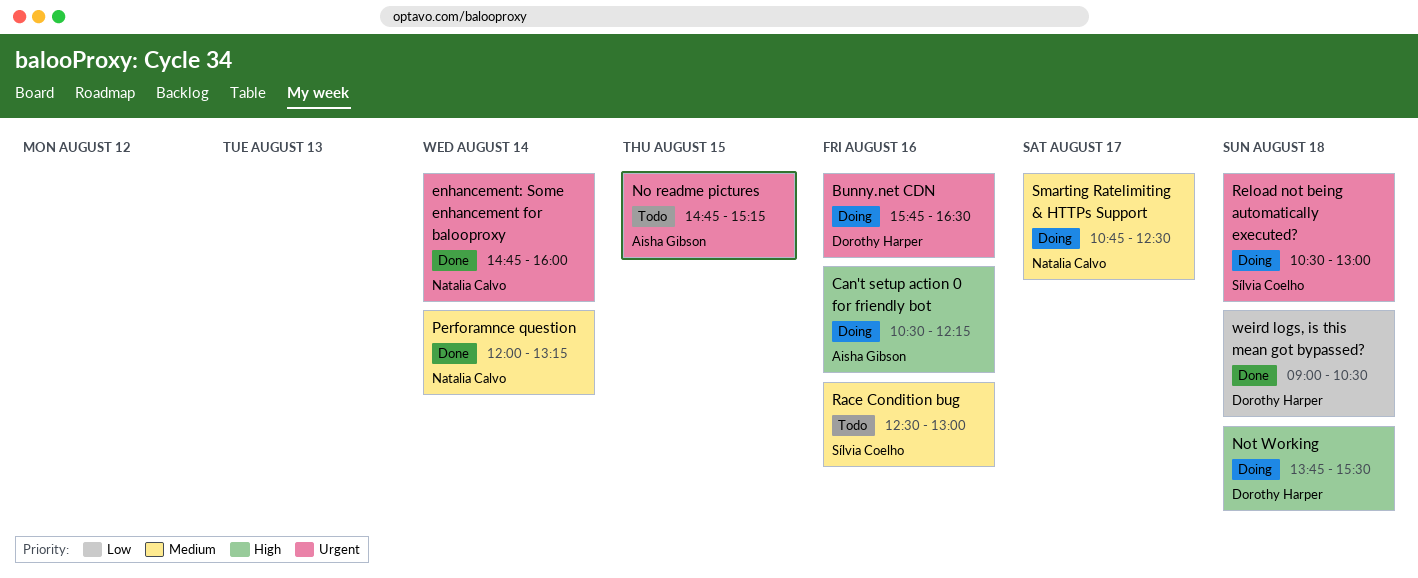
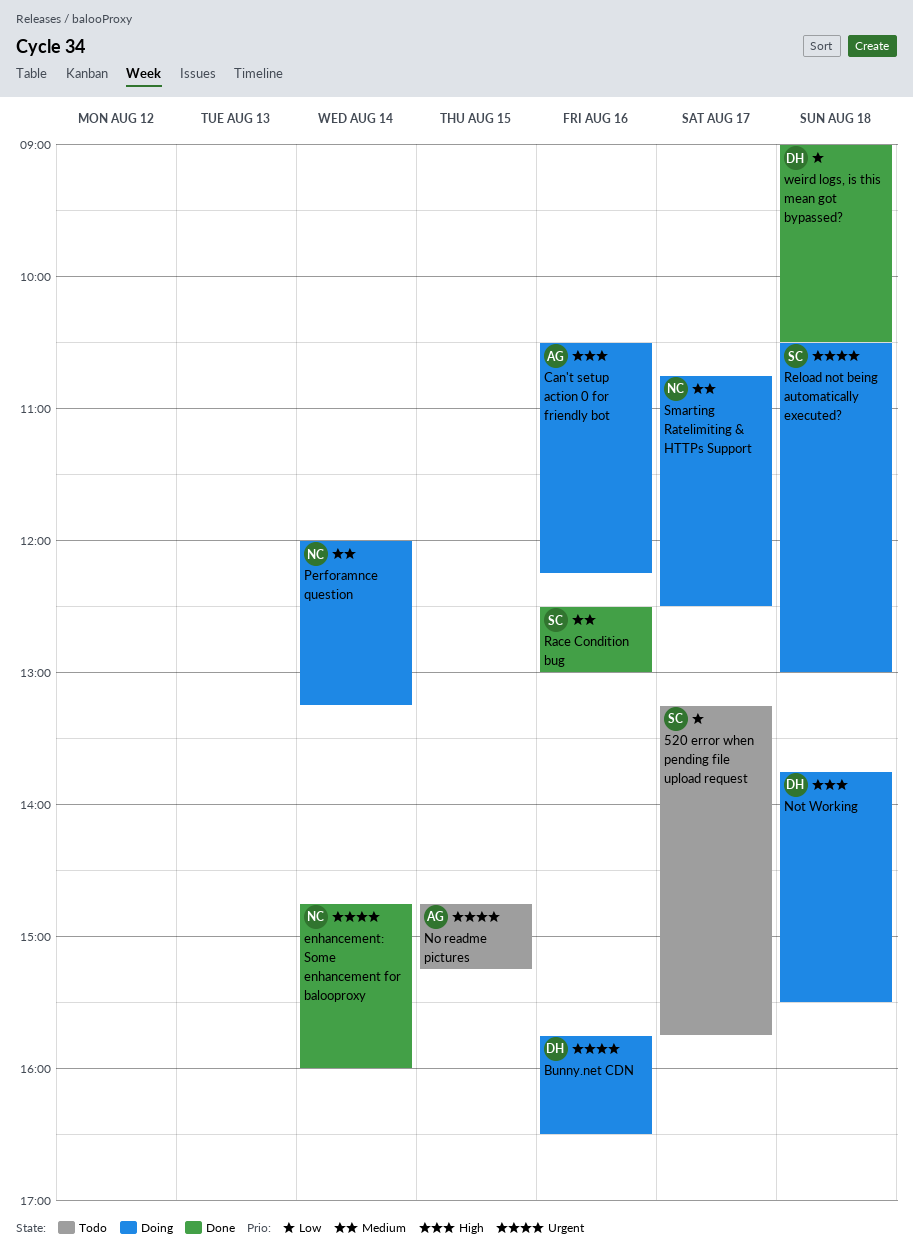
520 error when pending file upload request: none -> present
Perforamnce question, status: Done -> Doing
Race Condition bug, status: Todo -> Done

